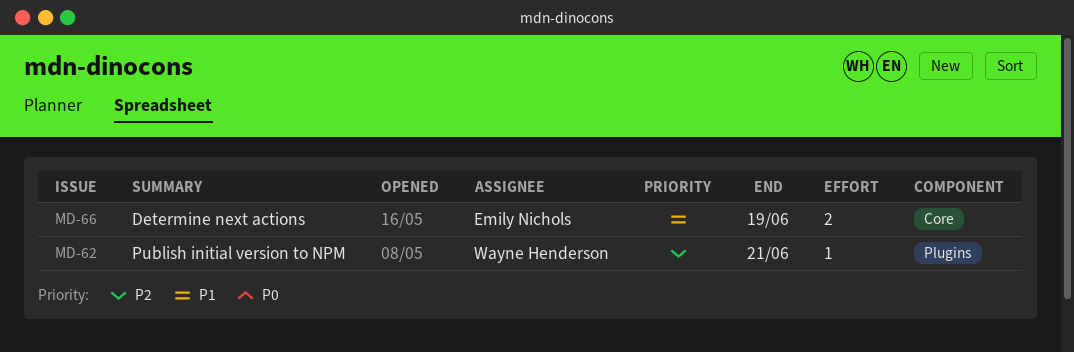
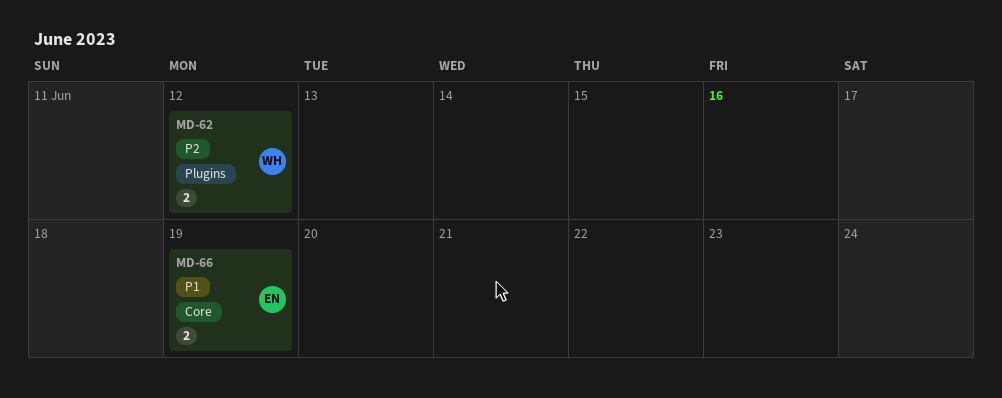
MD-62, estimate: 1 -> 2
MD-62, due: Jun 21 -> Jun 12

